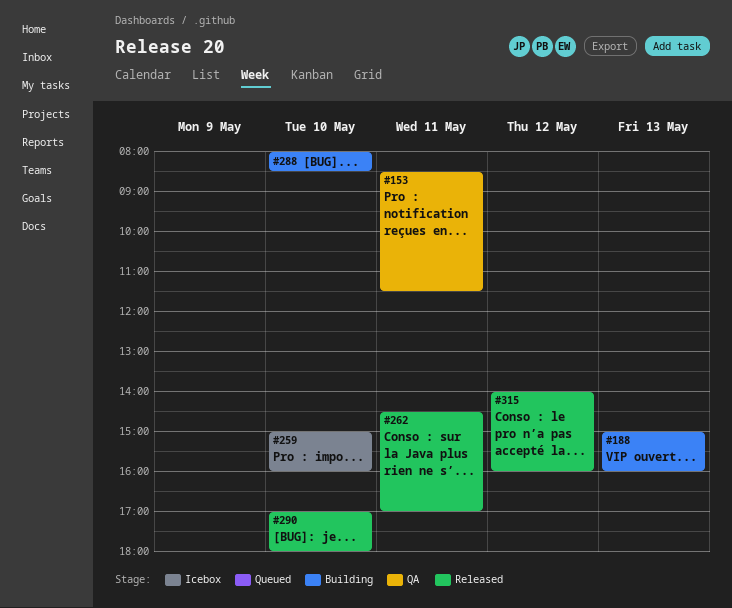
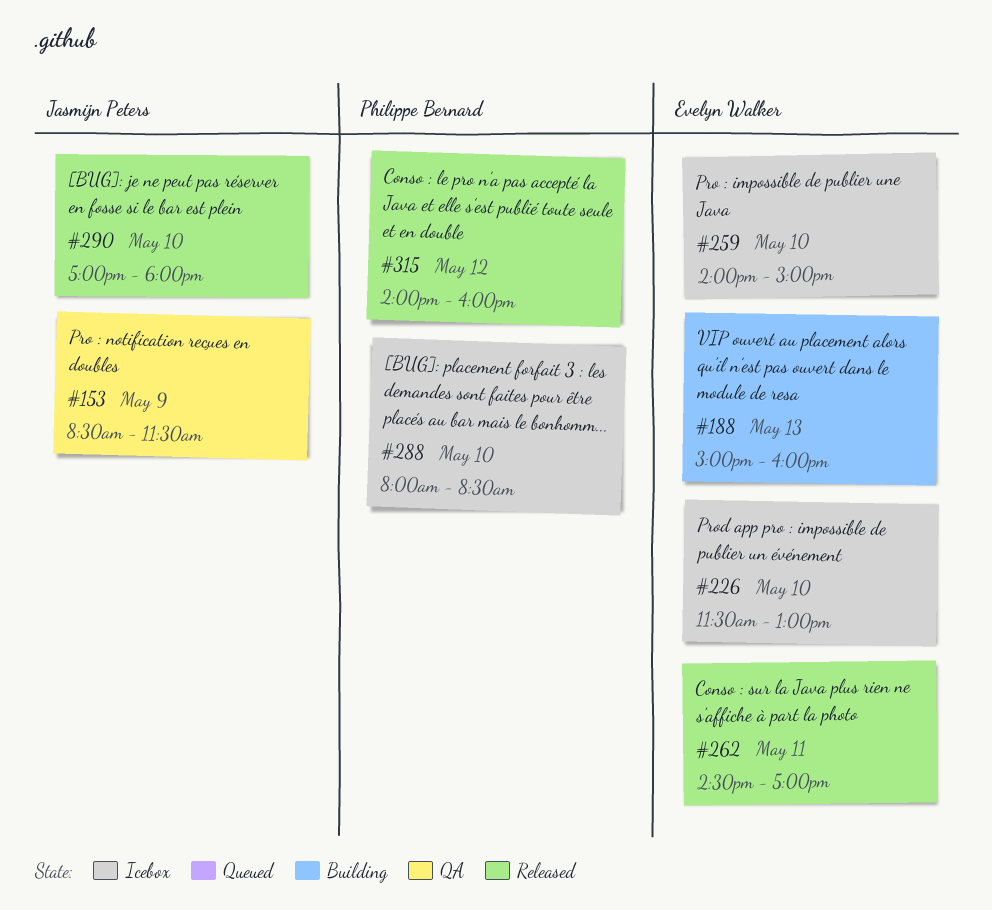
#153, day: May 11 -> May 9
#226: none -> present
#259, begins: 15:00 -> 14:00
#259, ends: 16:00 -> 15:00
#288, status: Building -> Icebox

